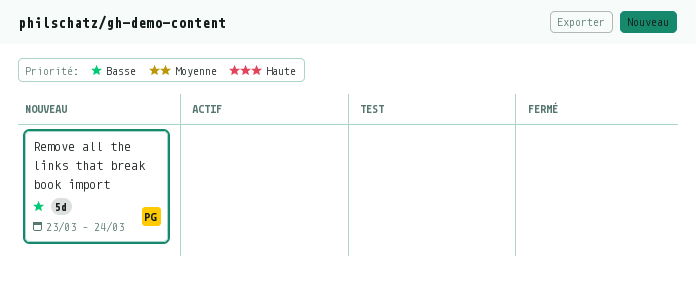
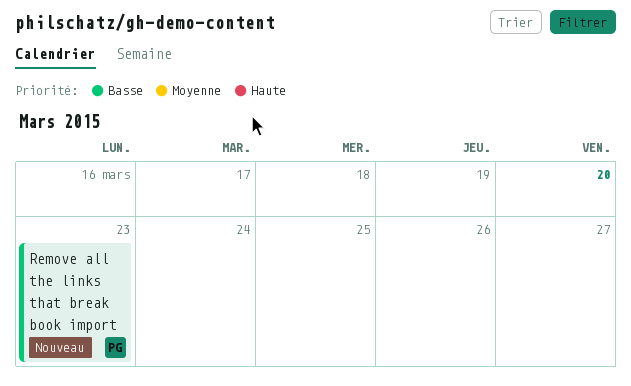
Remove all the links that break book import, due: Mar 24 -> Mar 23

